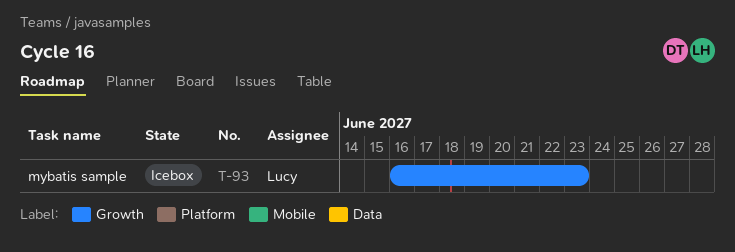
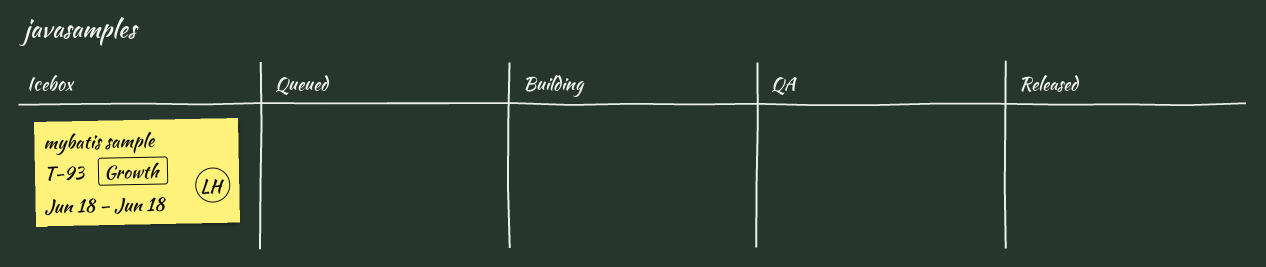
T-93, start: Jun 16 -> Jun 18
T-93, due: Jun 23 -> Jun 18

